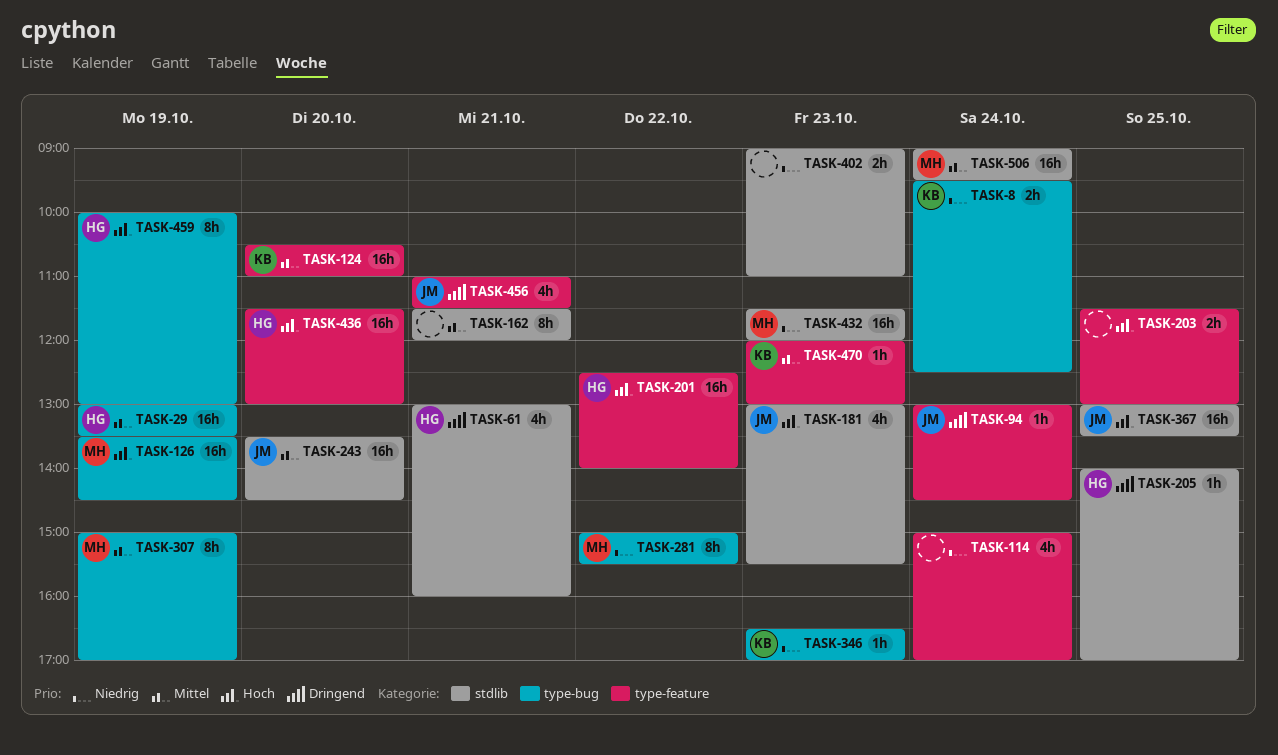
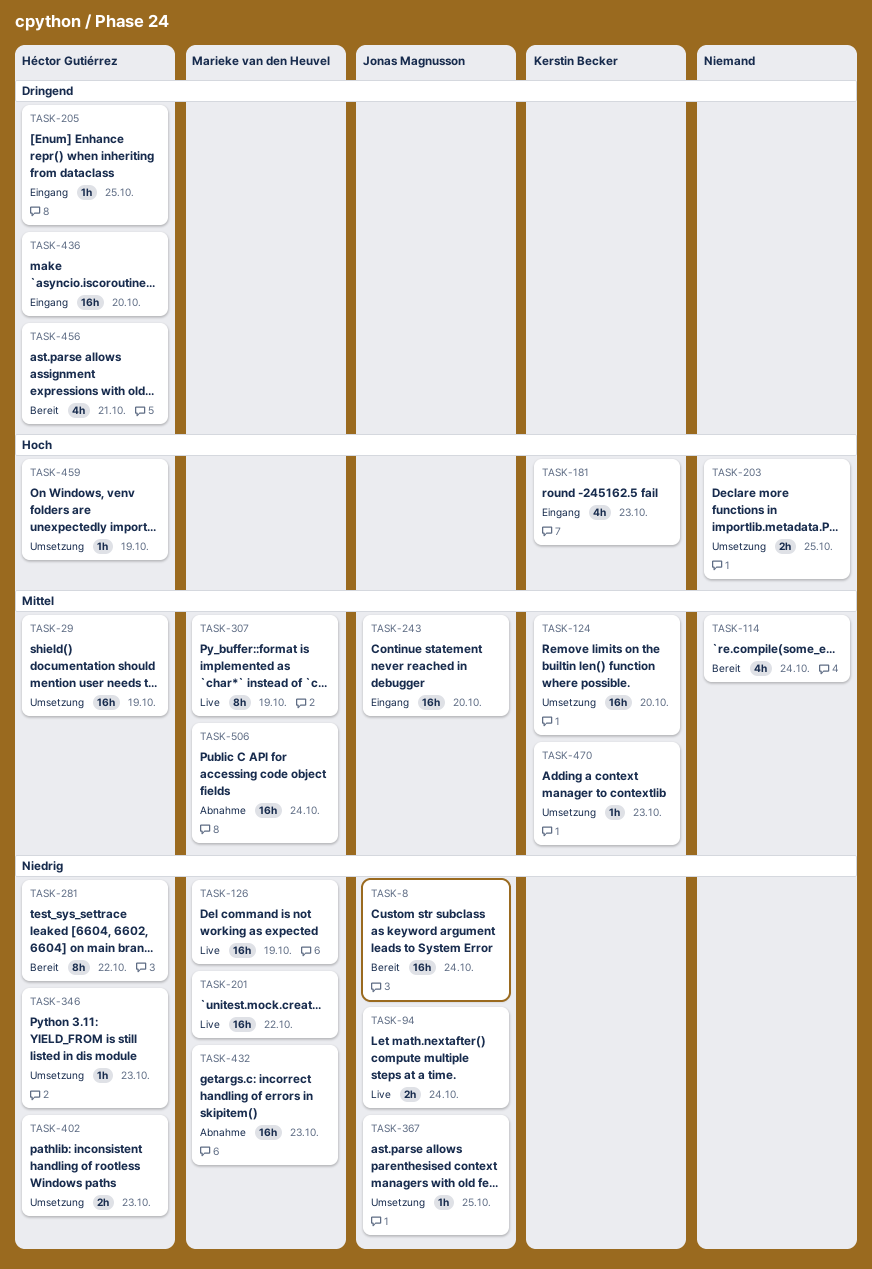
TASK-8, owner: Kerstin Becker -> Jonas Magnusson
TASK-8, estimate: 2h -> 16h
TASK-61: present -> none
TASK-94, priority: Dringend -> Niedrig
TASK-94, estimate: 1h -> 2h
TASK-114, priority: Niedrig -> Mittel
TASK-126, priority: Hoch -> Niedrig
TASK-162: present -> none
TASK-181, owner: Jonas Magnusson -> Kerstin Becker
TASK-201, owner: Héctor Gutiérrez -> Marieke van den Heuvel
TASK-201, priority: Hoch -> Niedrig
TASK-281, owner: Marieke van den Heuvel -> Héctor Gutiérrez
TASK-346, owner: Kerstin Becker -> Héctor Gutiérrez
TASK-367, priority: Hoch -> Niedrig
TASK-367, estimate: 16h -> 1h
TASK-402, owner: none -> Héctor Gutiérrez
TASK-436, priority: Hoch -> Dringend
TASK-456, owner: Jonas Magnusson -> Héctor Gutiérrez
TASK-459, estimate: 8h -> 1h

